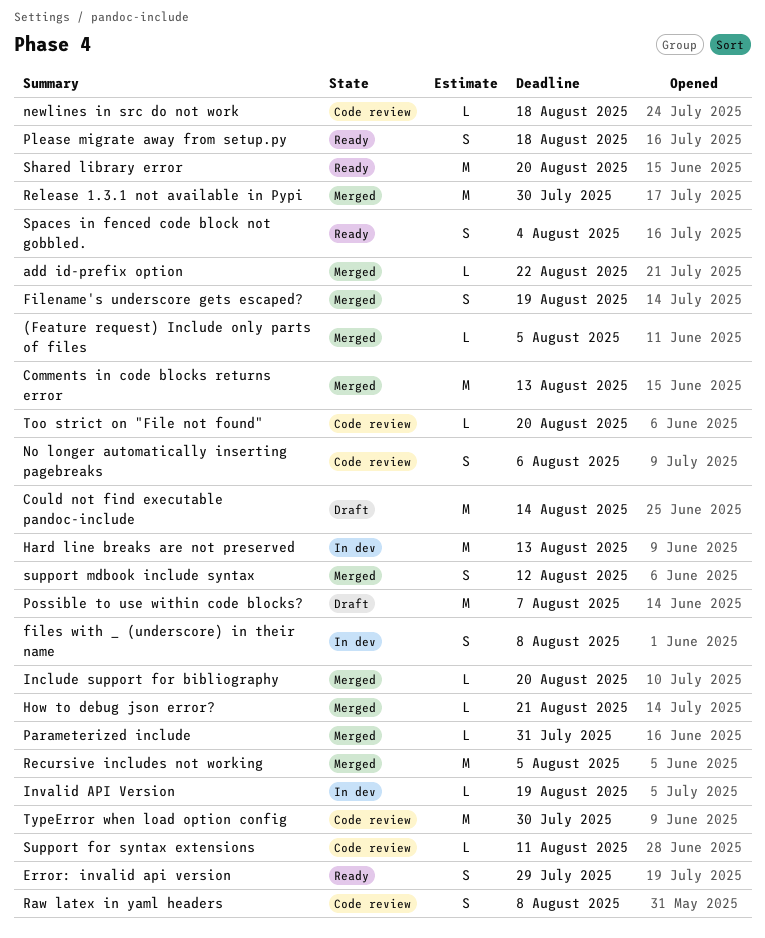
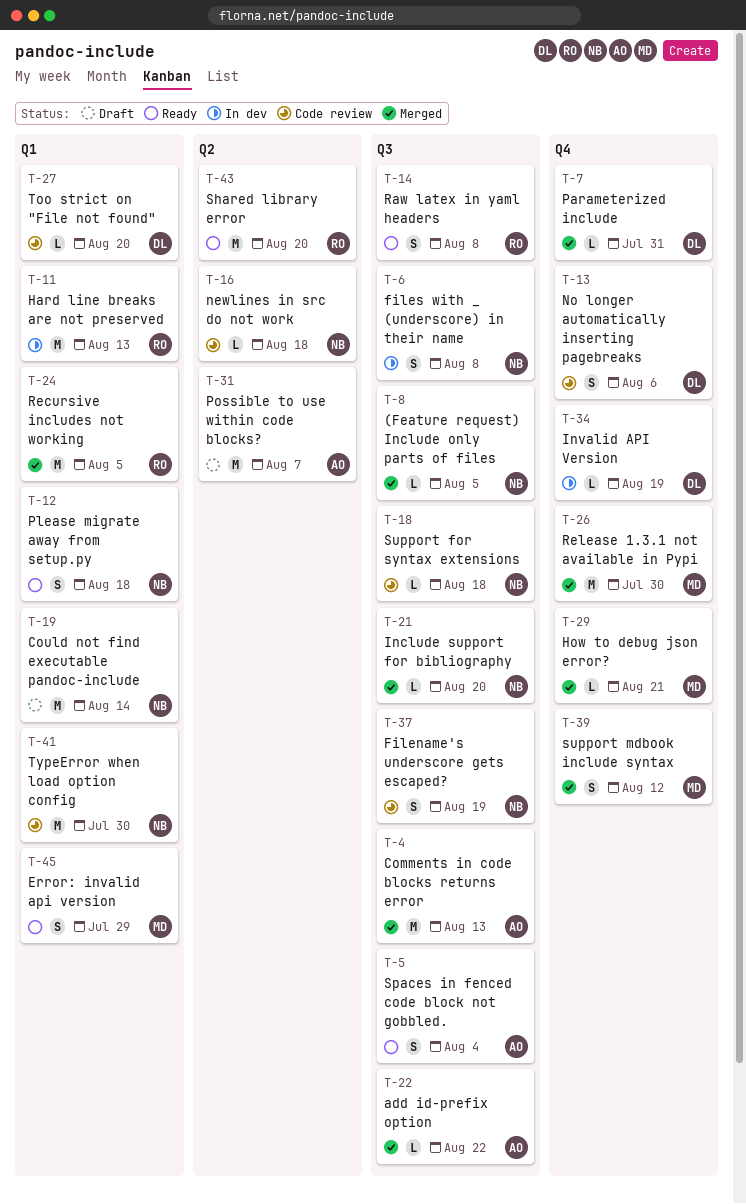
Filename's underscore gets escaped?, status: Merged -> Code review
Raw latex in yaml headers, status: Code review -> Ready
Support for syntax extensions, due: Aug 11 -> Aug 18

